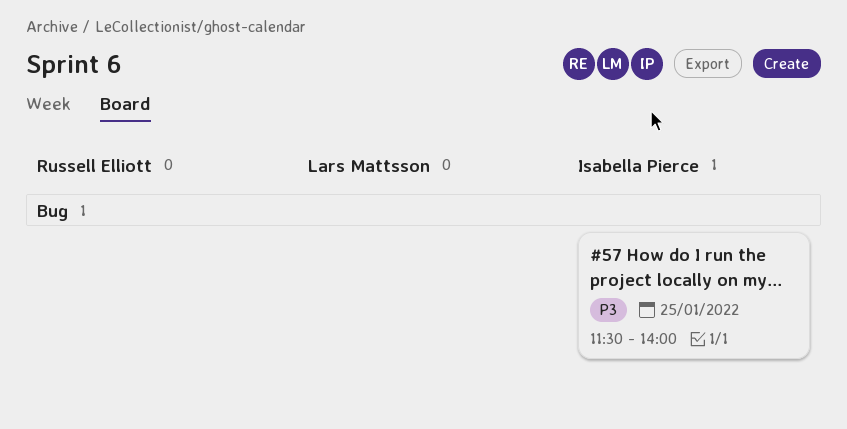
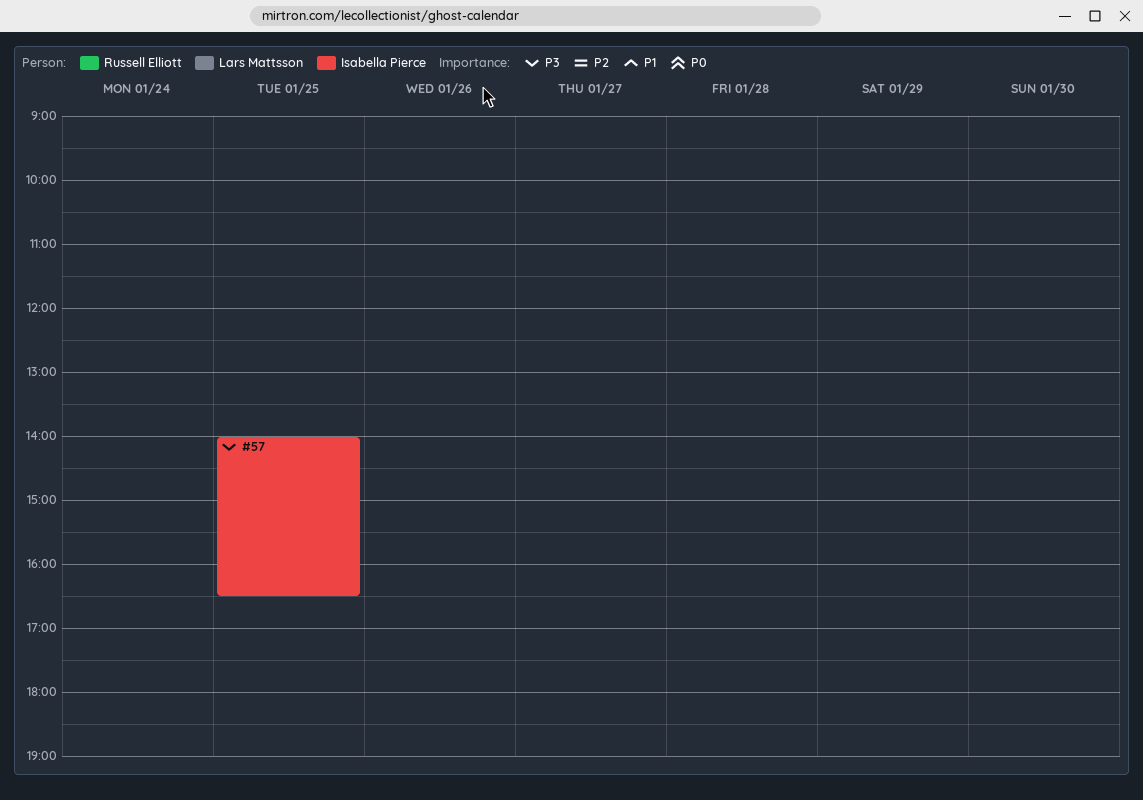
#57, begins: 11:30 -> 14:00
#57, ends: 14:00 -> 16:30

